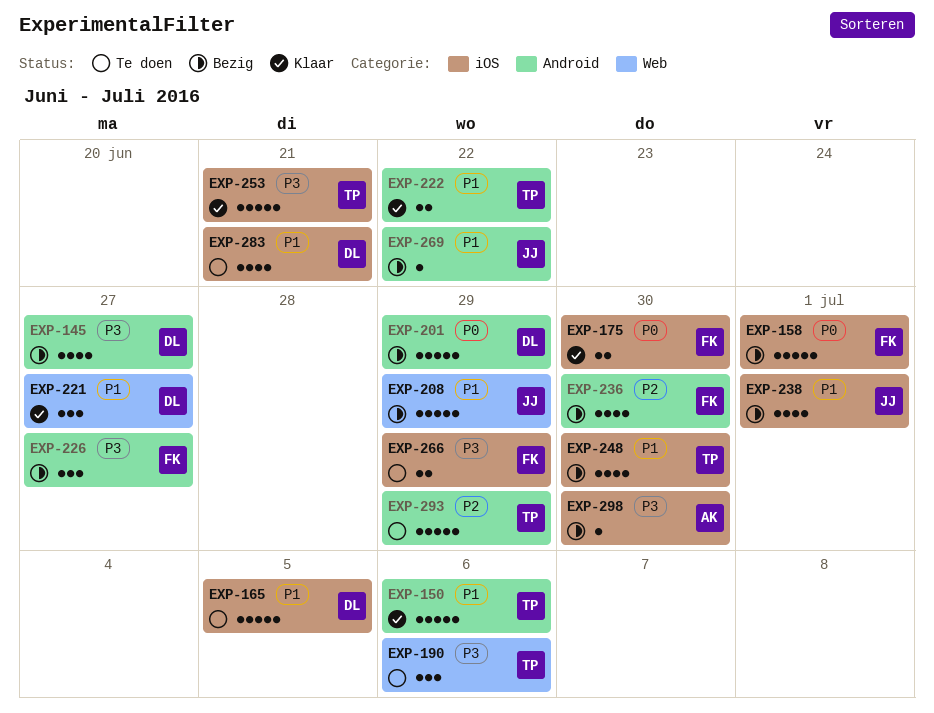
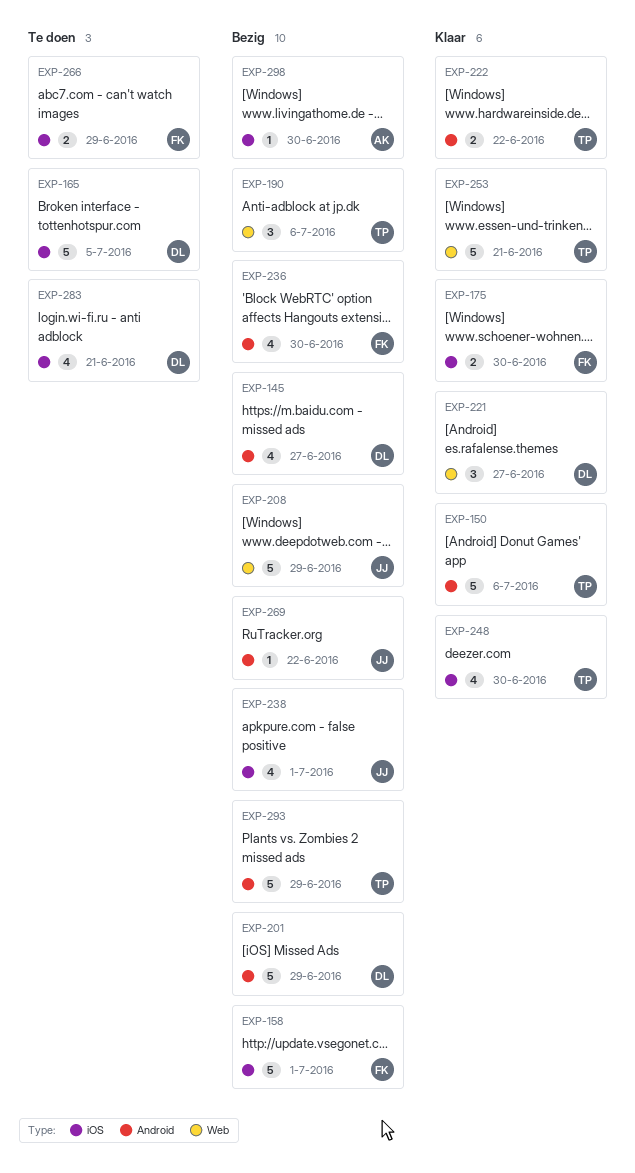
EXP-190, status: Te doen -> Bezig
EXP-226: present -> none
EXP-248, status: Bezig -> Klaar
EXP-253, label: iOS -> Web
EXP-293, status: Te doen -> Bezig

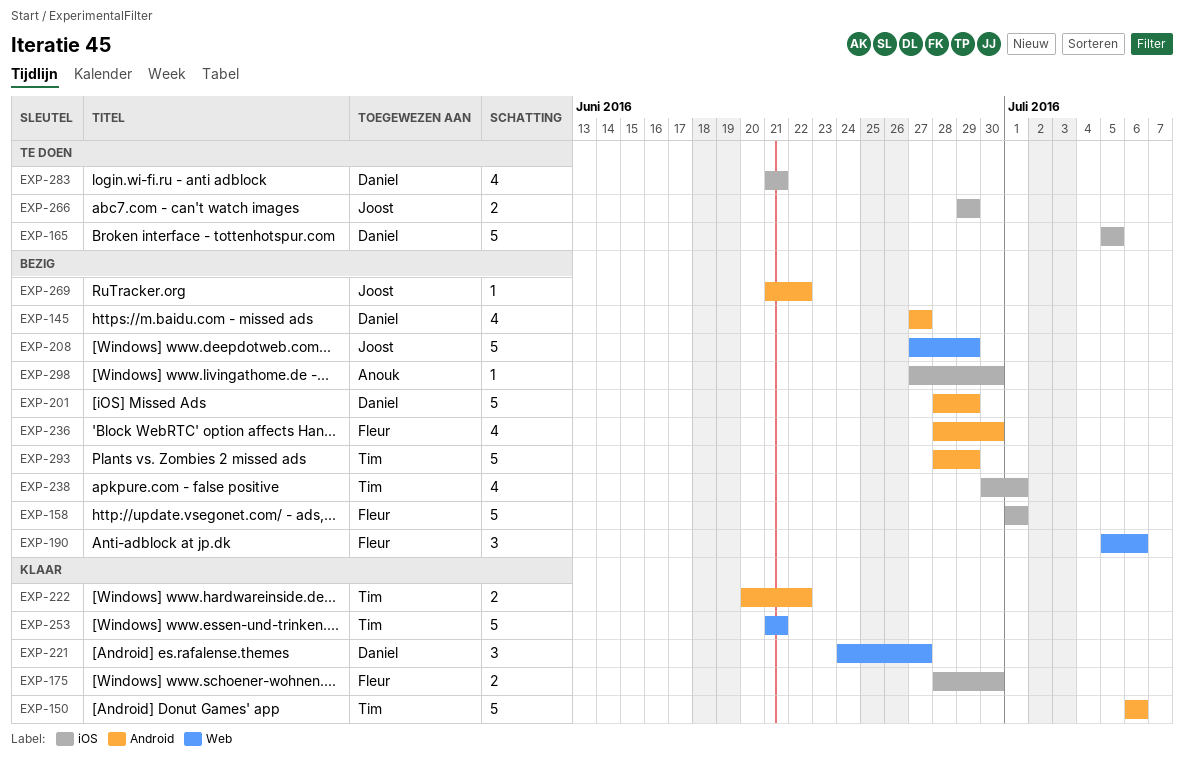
EXP-190, owner: Tim -> Fleur
EXP-238, owner: Joost -> Tim
EXP-248: present -> none
EXP-266, owner: Fleur -> Joost

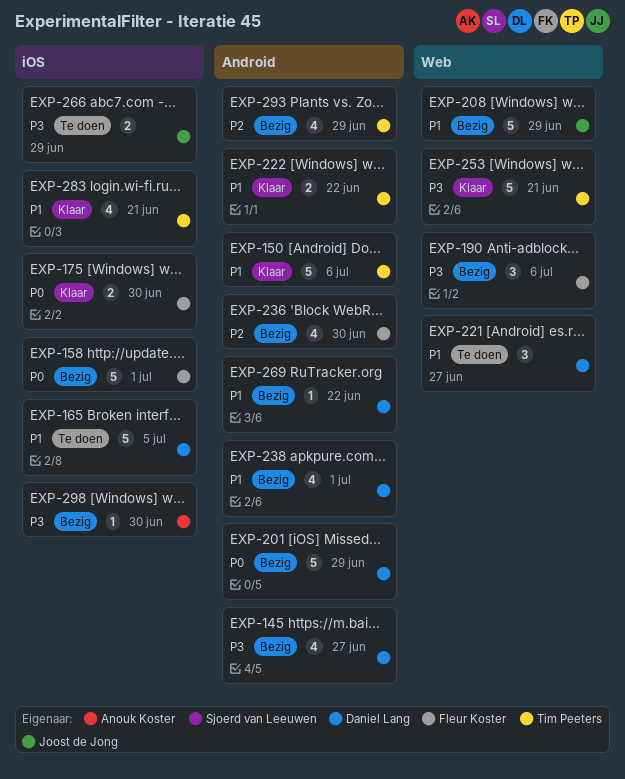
EXP-221, status: Klaar -> Te doen
EXP-238, owner: Tim Peeters -> Daniel Lang
EXP-238, label: iOS -> Android
EXP-269, owner: Joost de Jong -> Daniel Lang
EXP-283, status: Te doen -> Klaar
EXP-283, owner: Daniel Lang -> Tim Peeters
EXP-293, estimate: 5 -> 4

